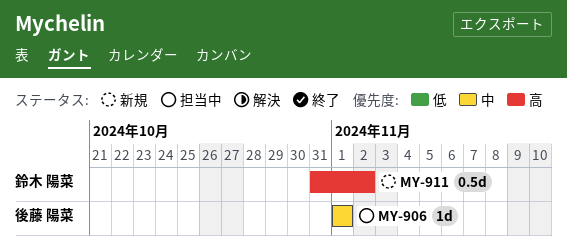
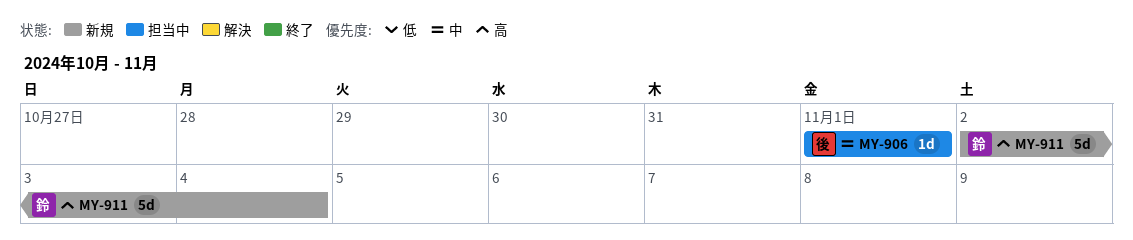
MY-911, estimate: 0.5d -> 5d
MY-911, start: Oct 31 -> Nov 2
MY-911, due: Nov 2 -> Nov 4

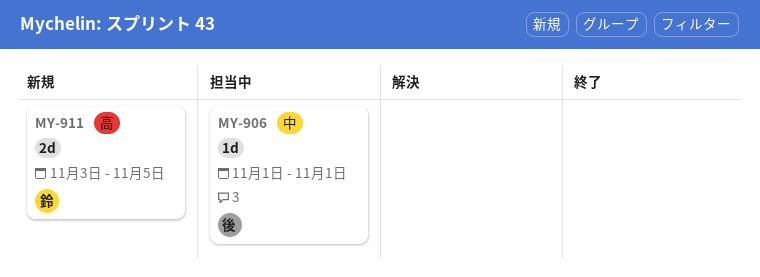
MY-911, estimate: 5d -> 2d
MY-911, start: Nov 2 -> Nov 3
MY-911, due: Nov 4 -> Nov 5

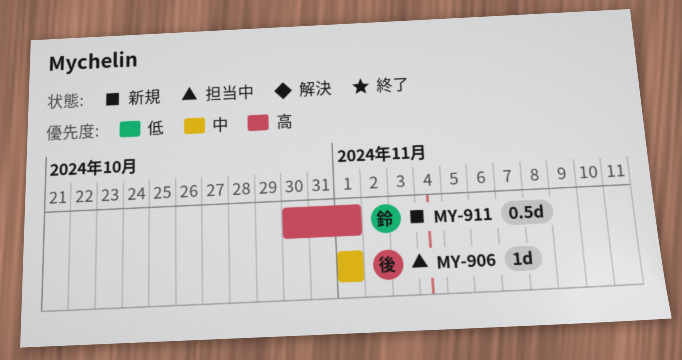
MY-911, estimate: 2d -> 0.5d
MY-911, start: Nov 3 -> Oct 30
MY-911, due: Nov 5 -> Nov 1

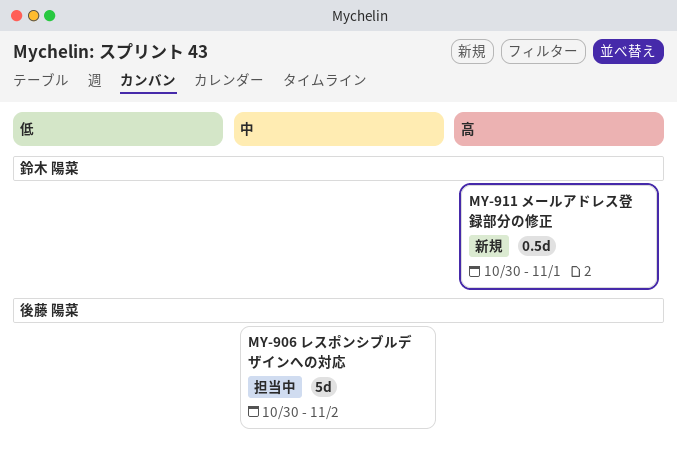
MY-906, estimate: 1d -> 5d
MY-906, start: Nov 1 -> Oct 30
MY-906, due: Nov 1 -> Nov 2

